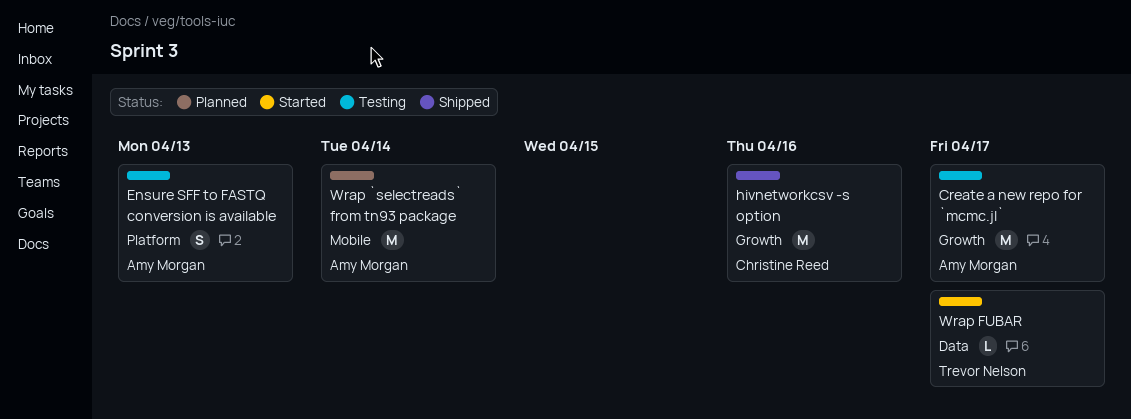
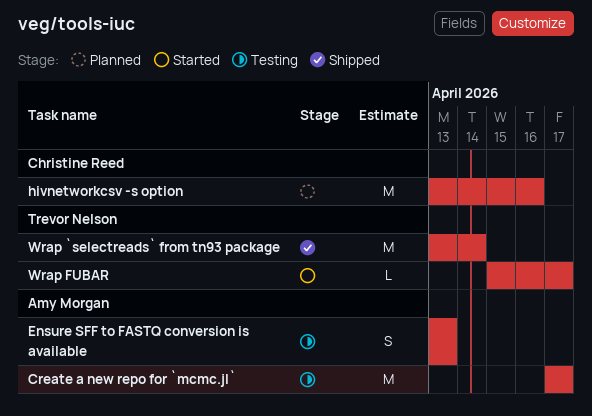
hivnetworkcsv -s option, status: Shipped -> Planned
Wrap `selectreads` from tn93 package, status: Planned -> Shipped
Wrap `selectreads` from tn93 package, owner: Amy Morgan -> Trevor Nelson

